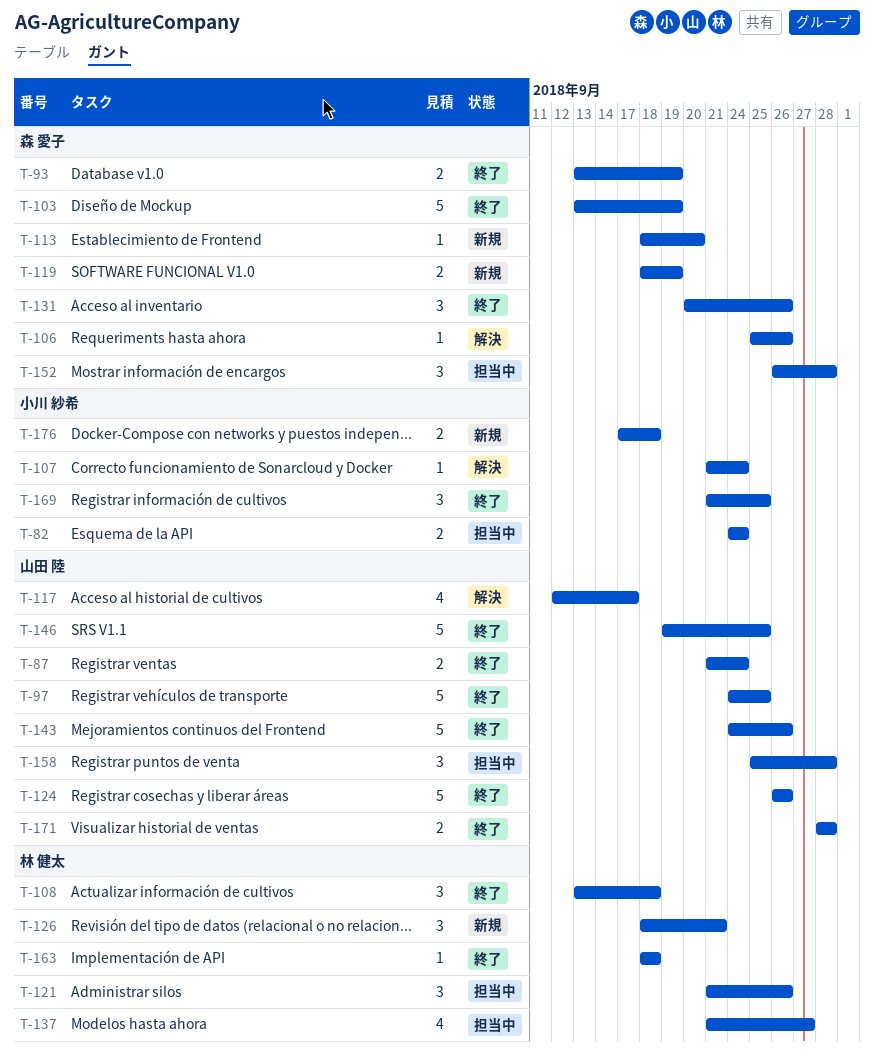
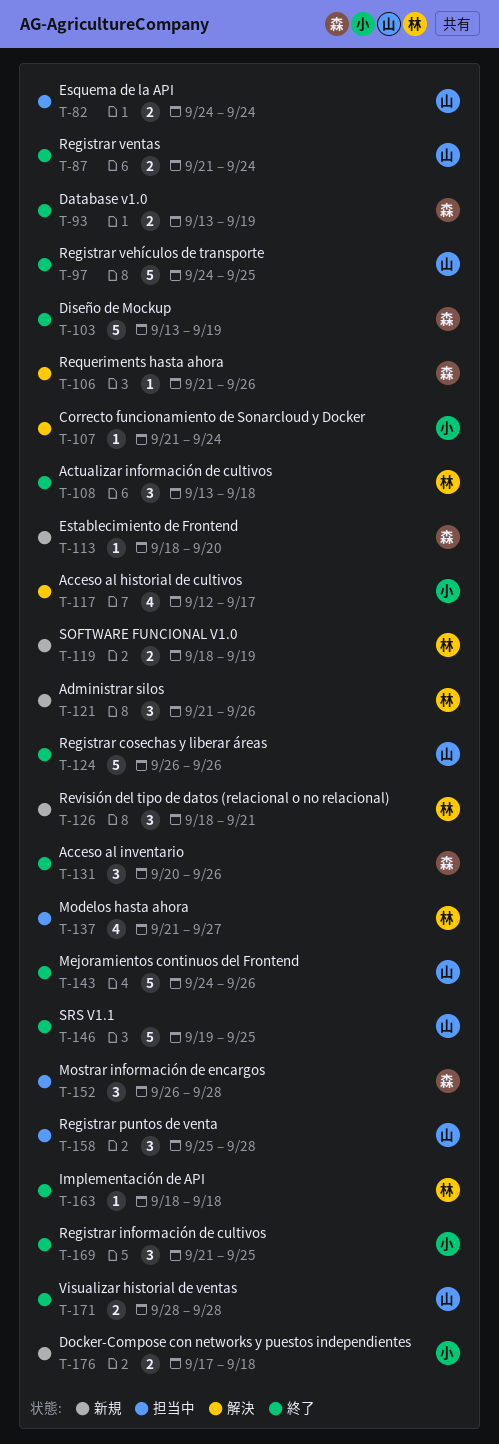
T-82, owner: 小川 紗希 -> 山田 陸
T-106, start: Sep 25 -> Sep 21
T-117, owner: 山田 陸 -> 小川 紗希
T-119, owner: 森 愛子 -> 林 健太
T-121, status: 担当中 -> 新規

